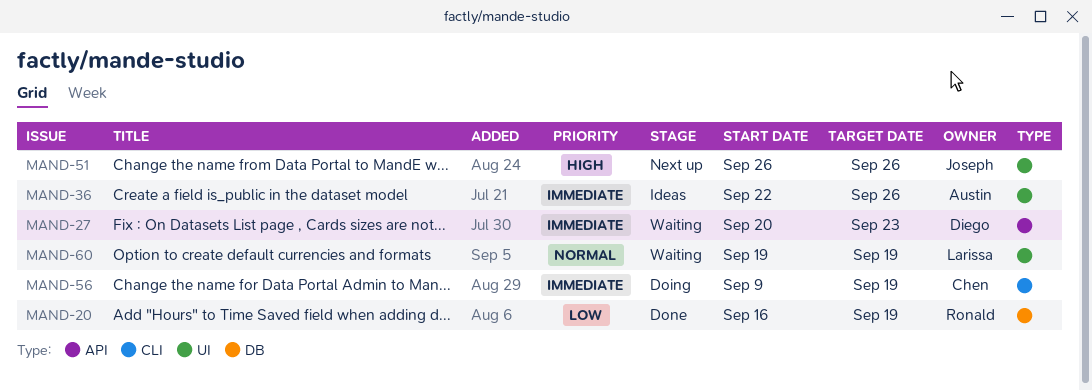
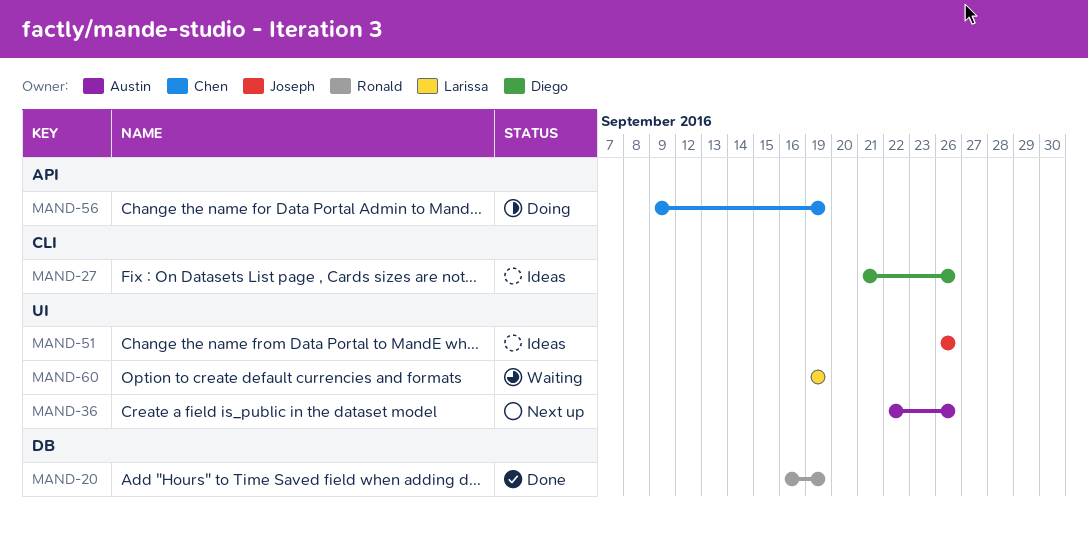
MAND-27, status: Waiting -> Ideas
MAND-27, label: API -> CLI
MAND-27, start: Sep 20 -> Sep 21
MAND-27, due: Sep 23 -> Sep 26
MAND-36, status: Ideas -> Next up
MAND-51, status: Next up -> Ideas
MAND-56, label: CLI -> API

